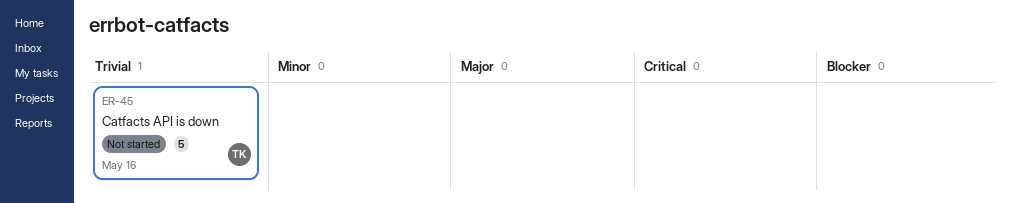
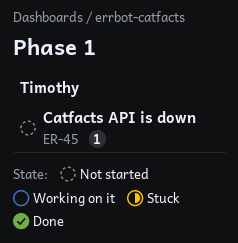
ER-45, estimate: 5 -> 1

